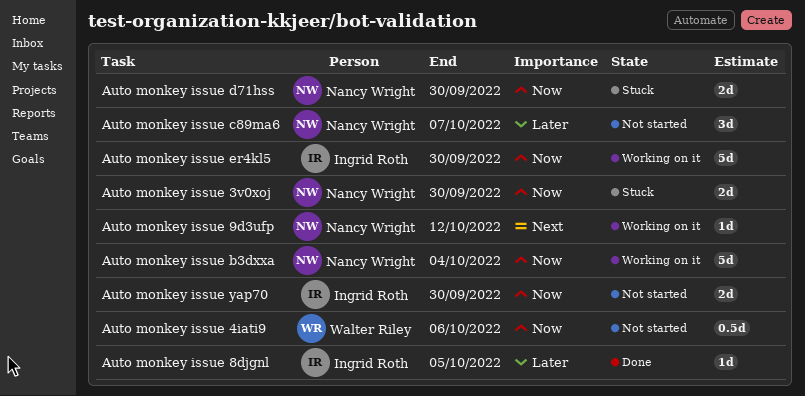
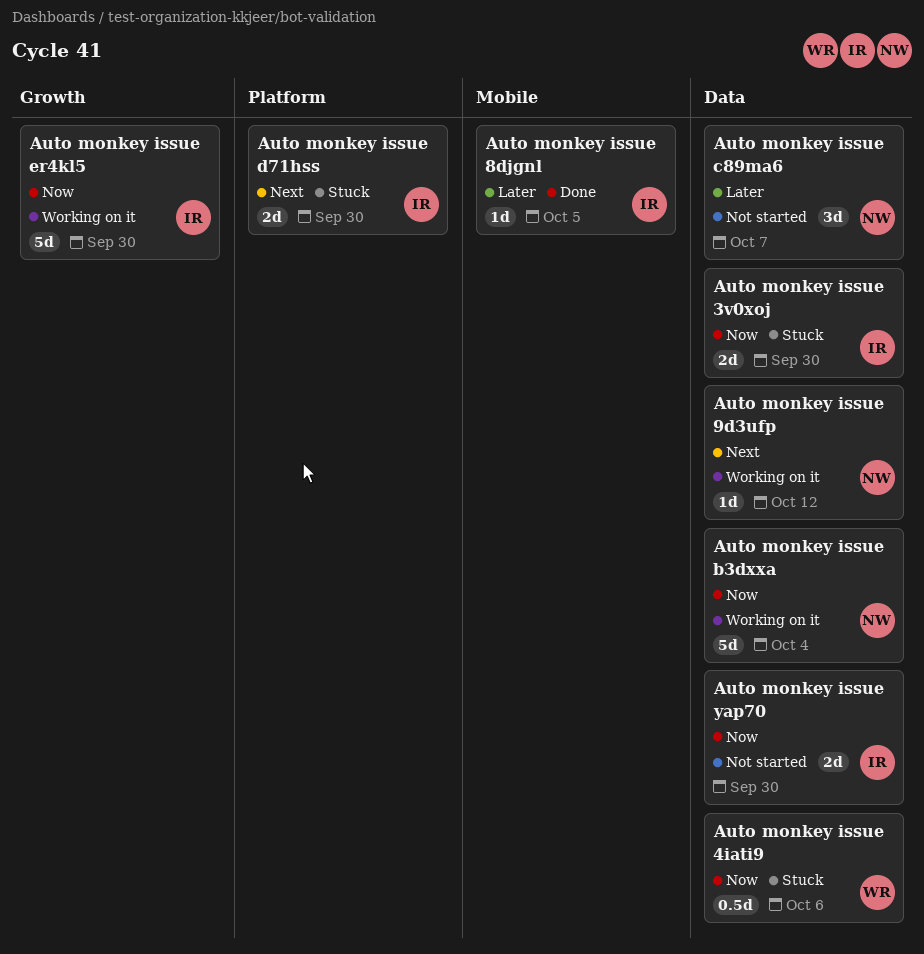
Auto monkey issue 3v0xoj, owner: Nancy Wright -> Ingrid Roth
Auto monkey issue 4iati9, status: Not started -> Stuck
Auto monkey issue d71hss, owner: Nancy Wright -> Ingrid Roth
Auto monkey issue d71hss, priority: Now -> Next

